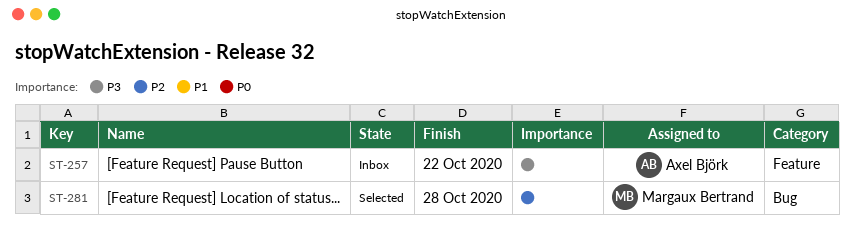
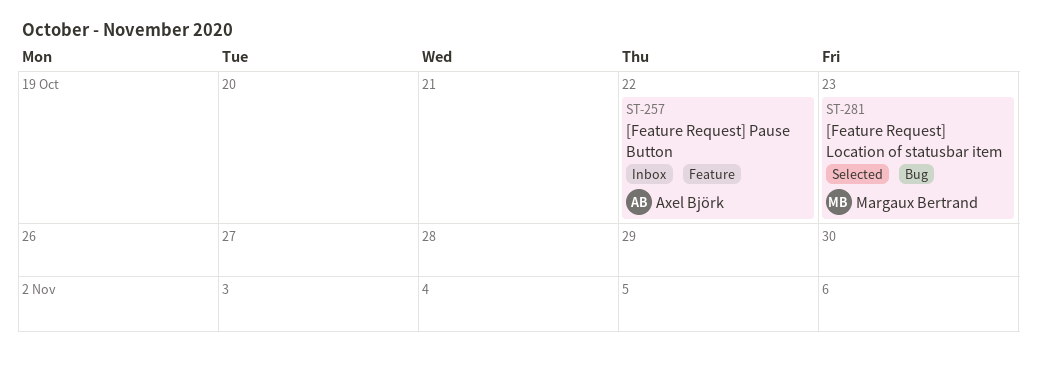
ST-281, due: Oct 28 -> Oct 23

